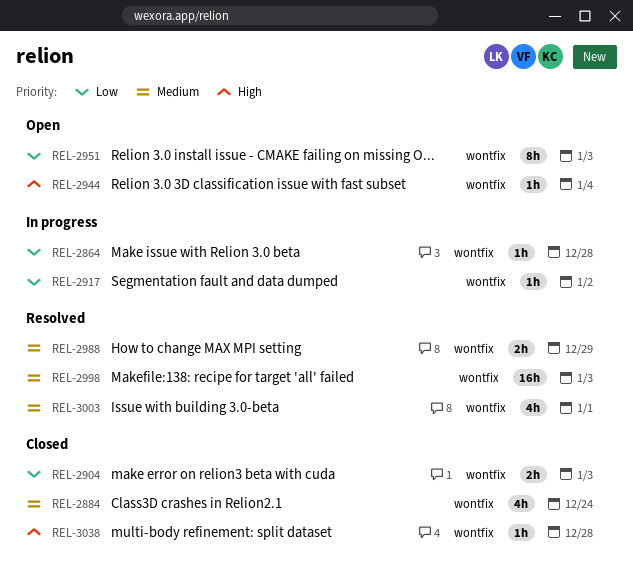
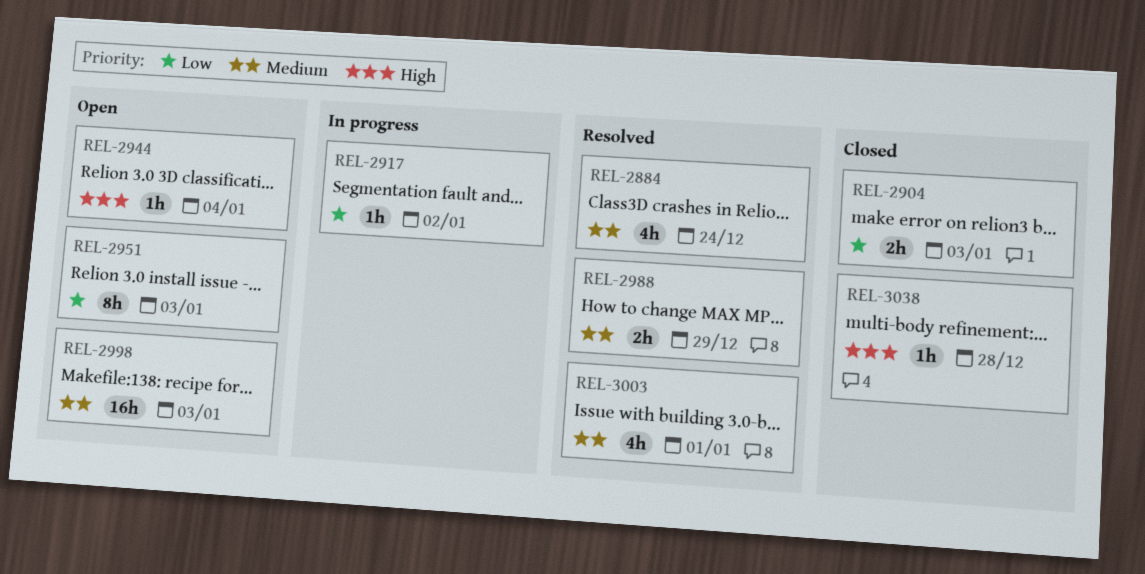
REL-2864: present -> none
REL-2884, status: Closed -> Resolved
REL-2998, status: Resolved -> Open

